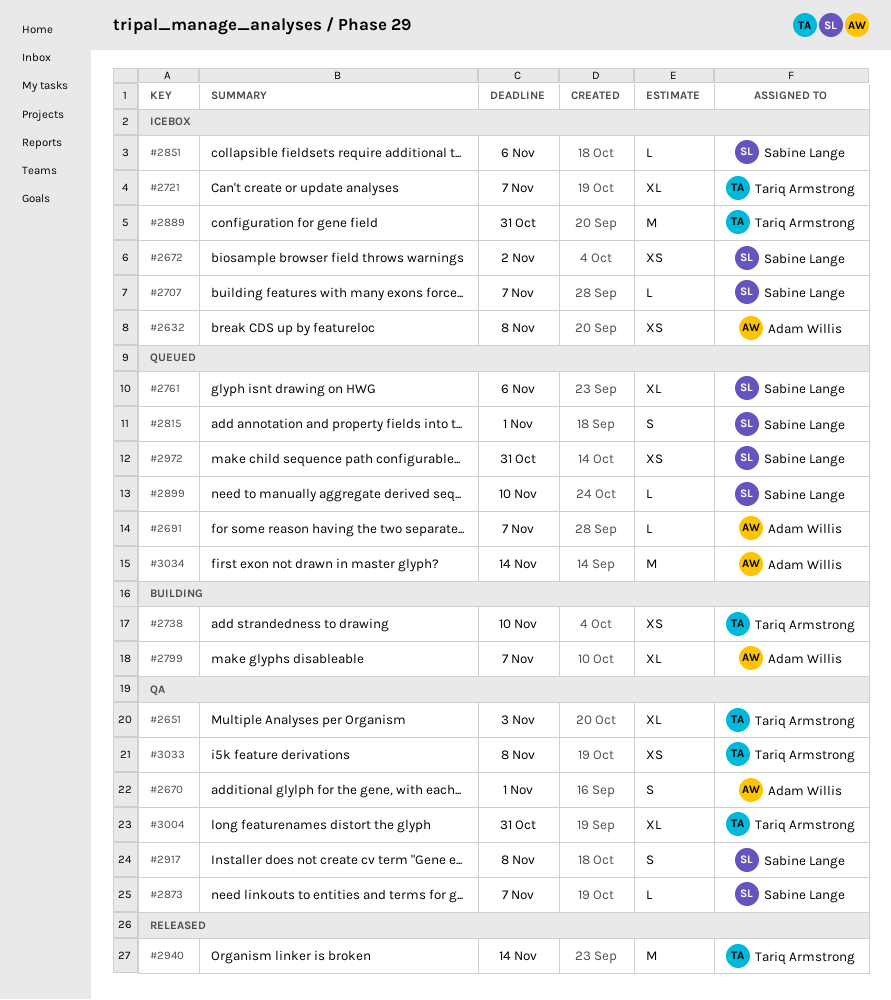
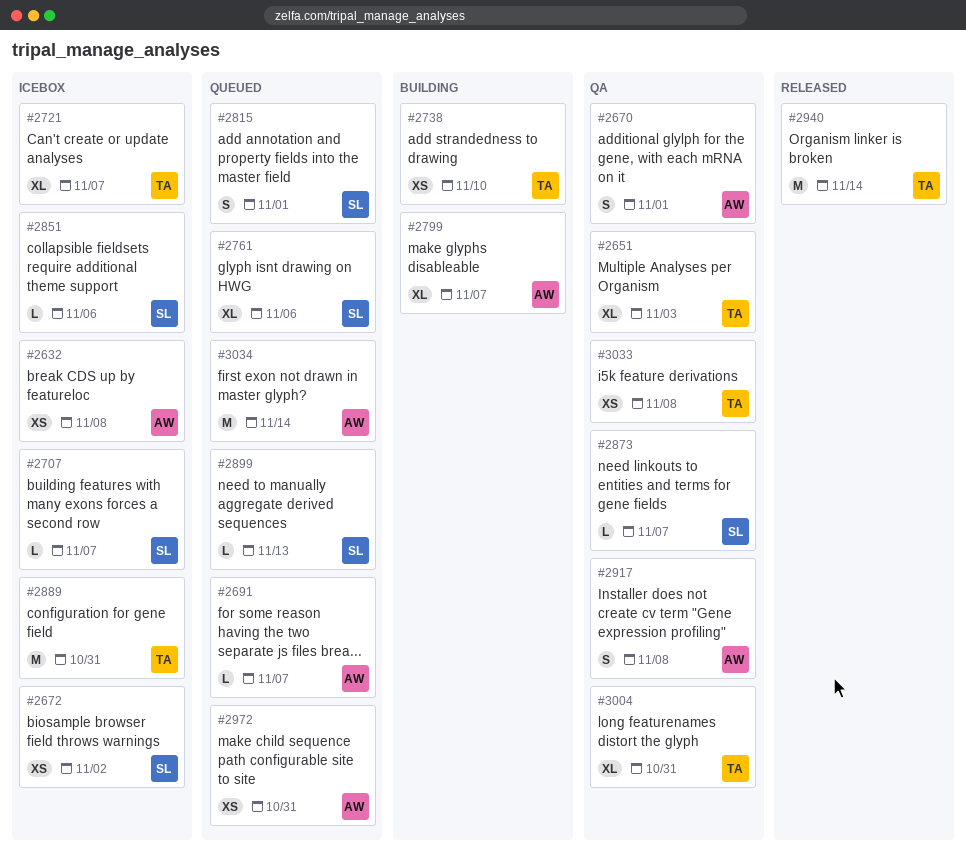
#2899, due: Nov 10 -> Nov 13
#2917, owner: Sabine Lange -> Adam Willis
#2972, owner: Sabine Lange -> Adam Willis

